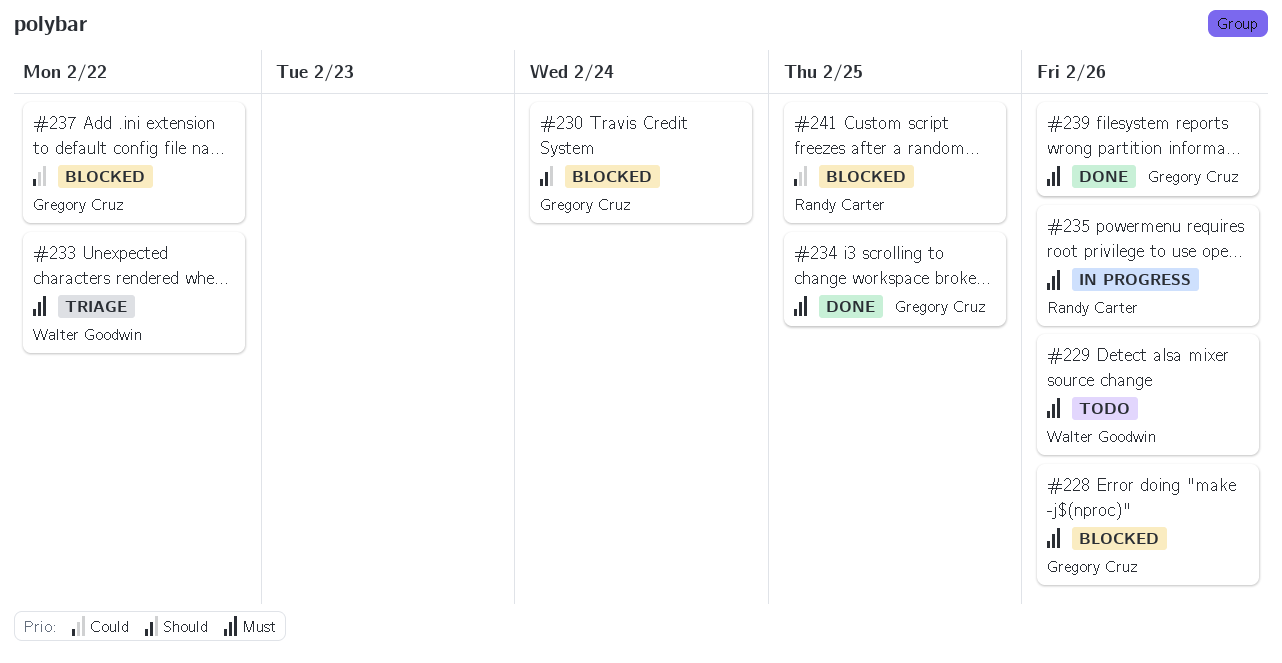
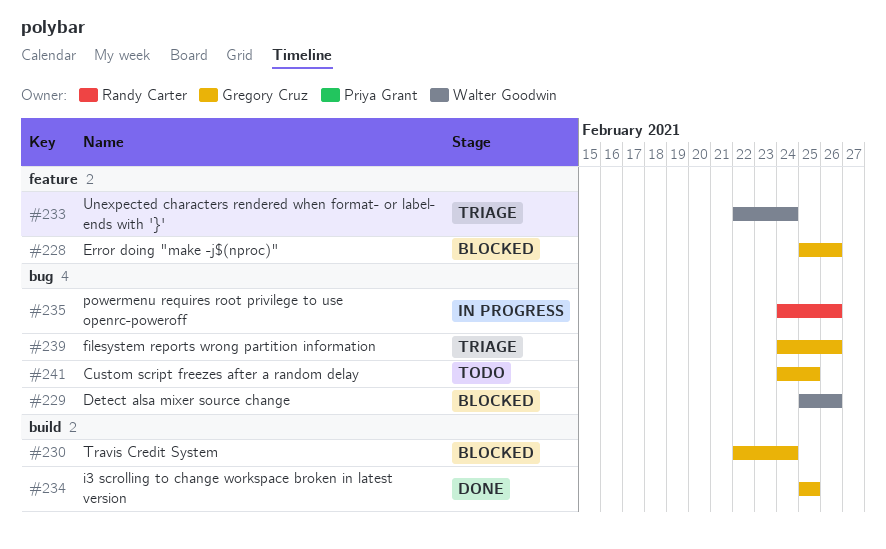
#229, status: Todo -> Blocked
#233, due: Feb 22 -> Feb 24
#237: present -> none
#239, status: Done -> Triage
#241, status: Blocked -> Todo
#241, owner: Randy Carter -> Gregory Cruz

